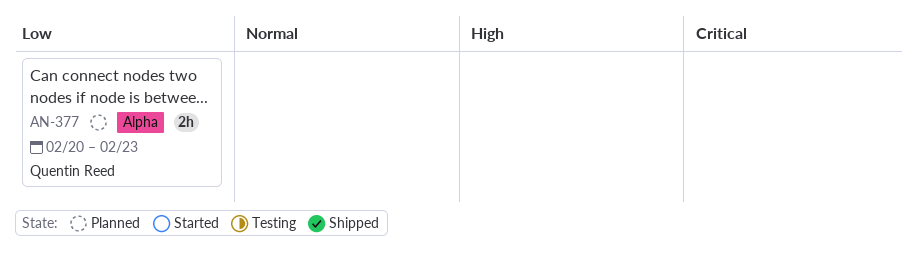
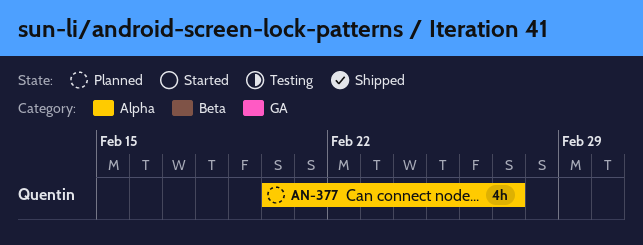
AN-377, estimate: 2h -> 4h
AN-377, due: Feb 23 -> Feb 27

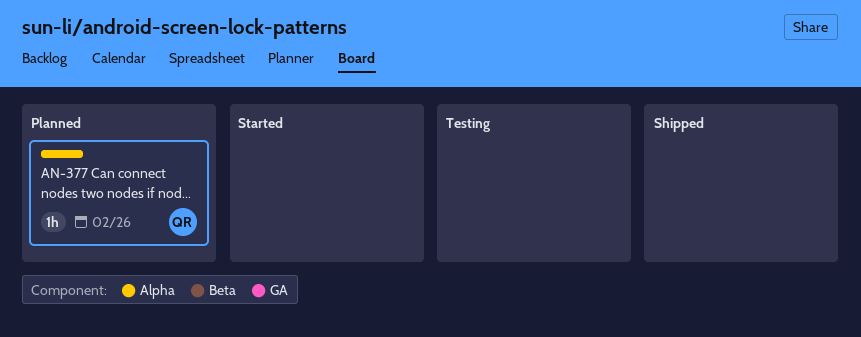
AN-377, estimate: 4h -> 1h
AN-377, due: Feb 27 -> Feb 26

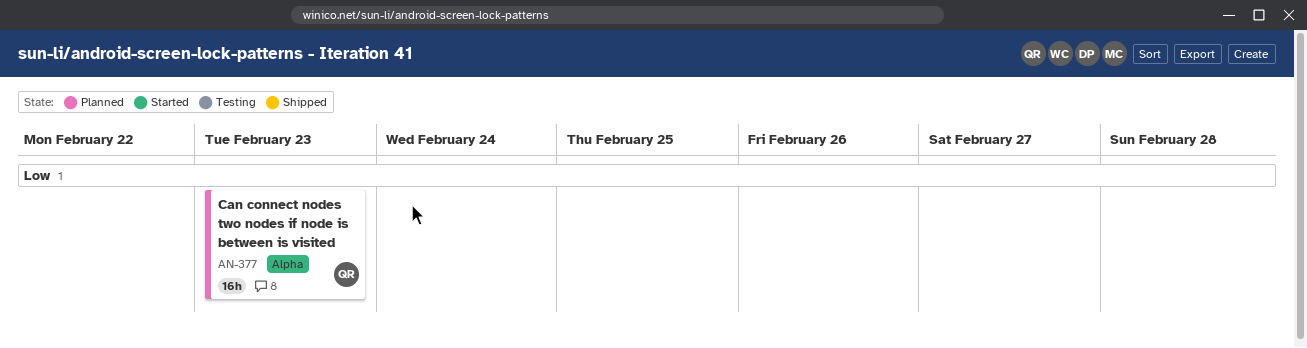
AN-377, estimate: 1h -> 16h
AN-377, due: Feb 26 -> Feb 23

